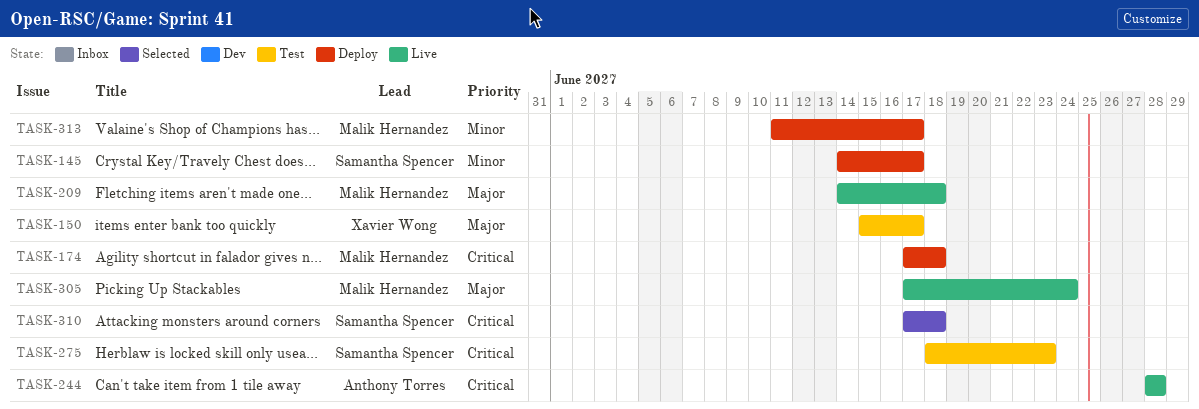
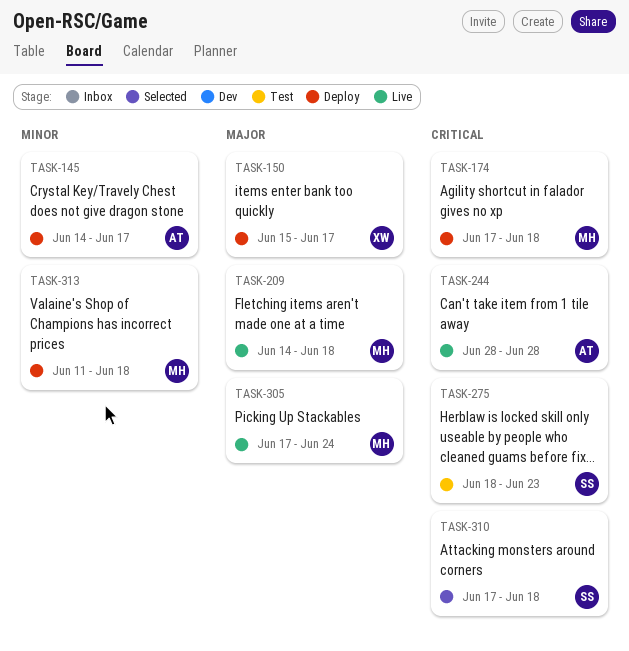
TASK-145, owner: Samantha Spencer -> Anthony Torres
TASK-150, status: Test -> Deploy
TASK-313, due: Jun 17 -> Jun 18

